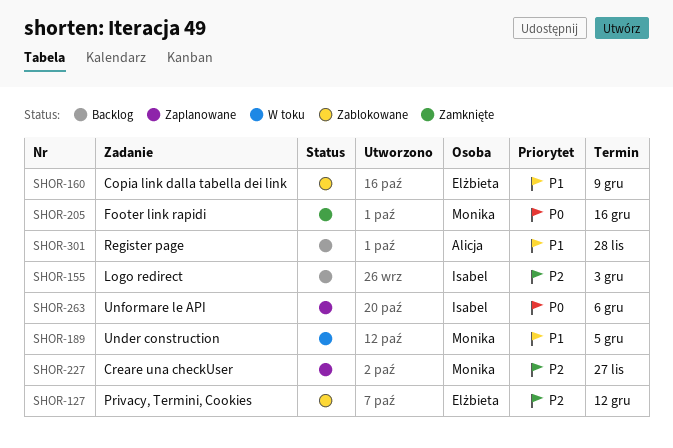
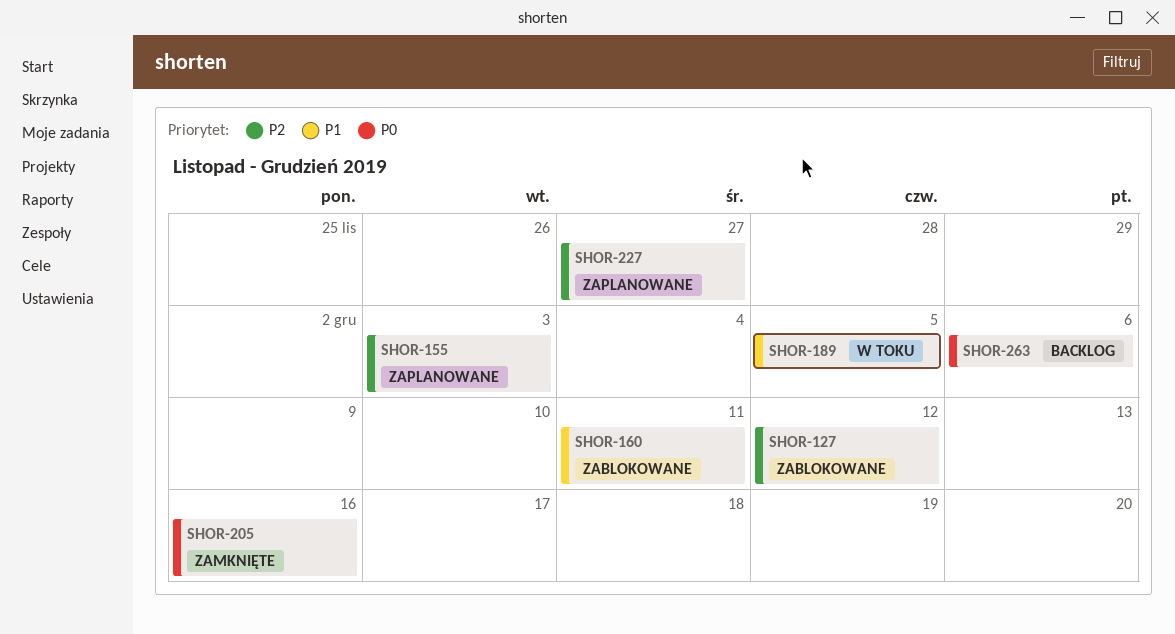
SHOR-155, status: Backlog -> Zaplanowane
SHOR-160, due: Dec 9 -> Dec 11
SHOR-263, status: Zaplanowane -> Backlog
SHOR-301: present -> none

